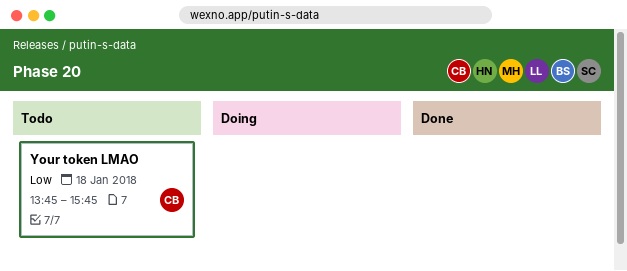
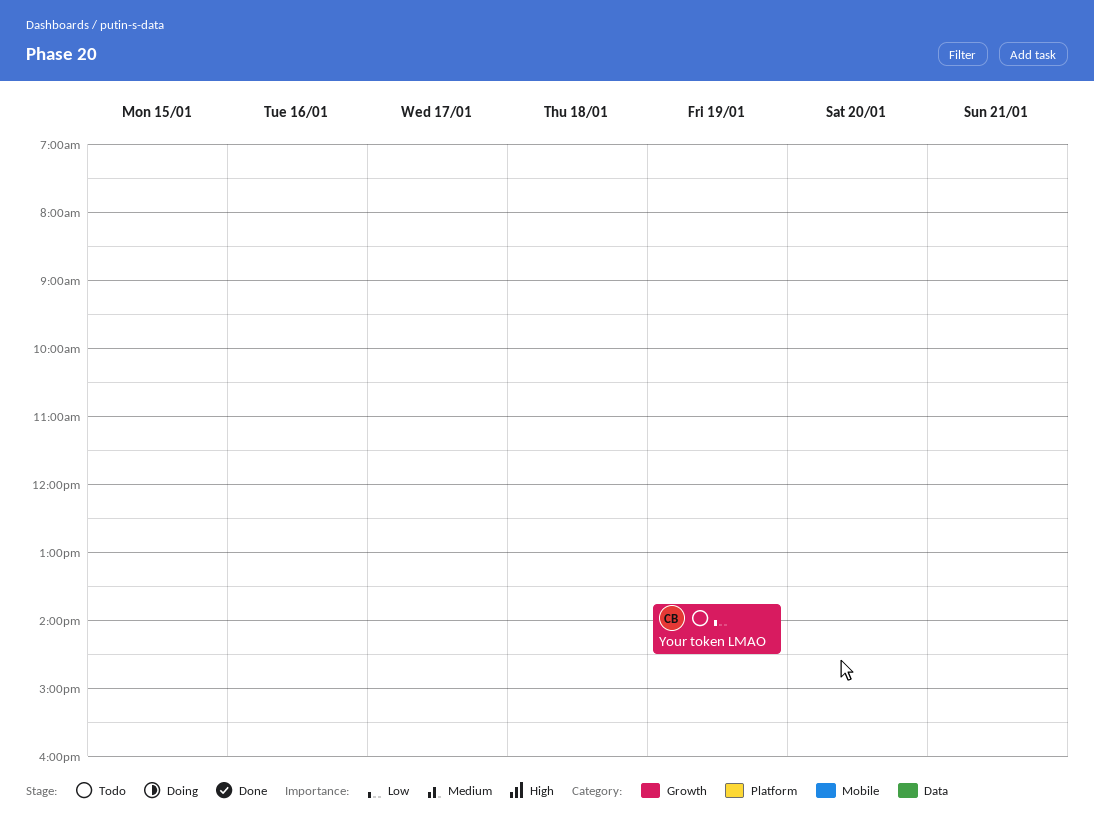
Your token LMAO, day: Jan 18 -> Jan 19
Your token LMAO, ends: 15:45 -> 14:30

